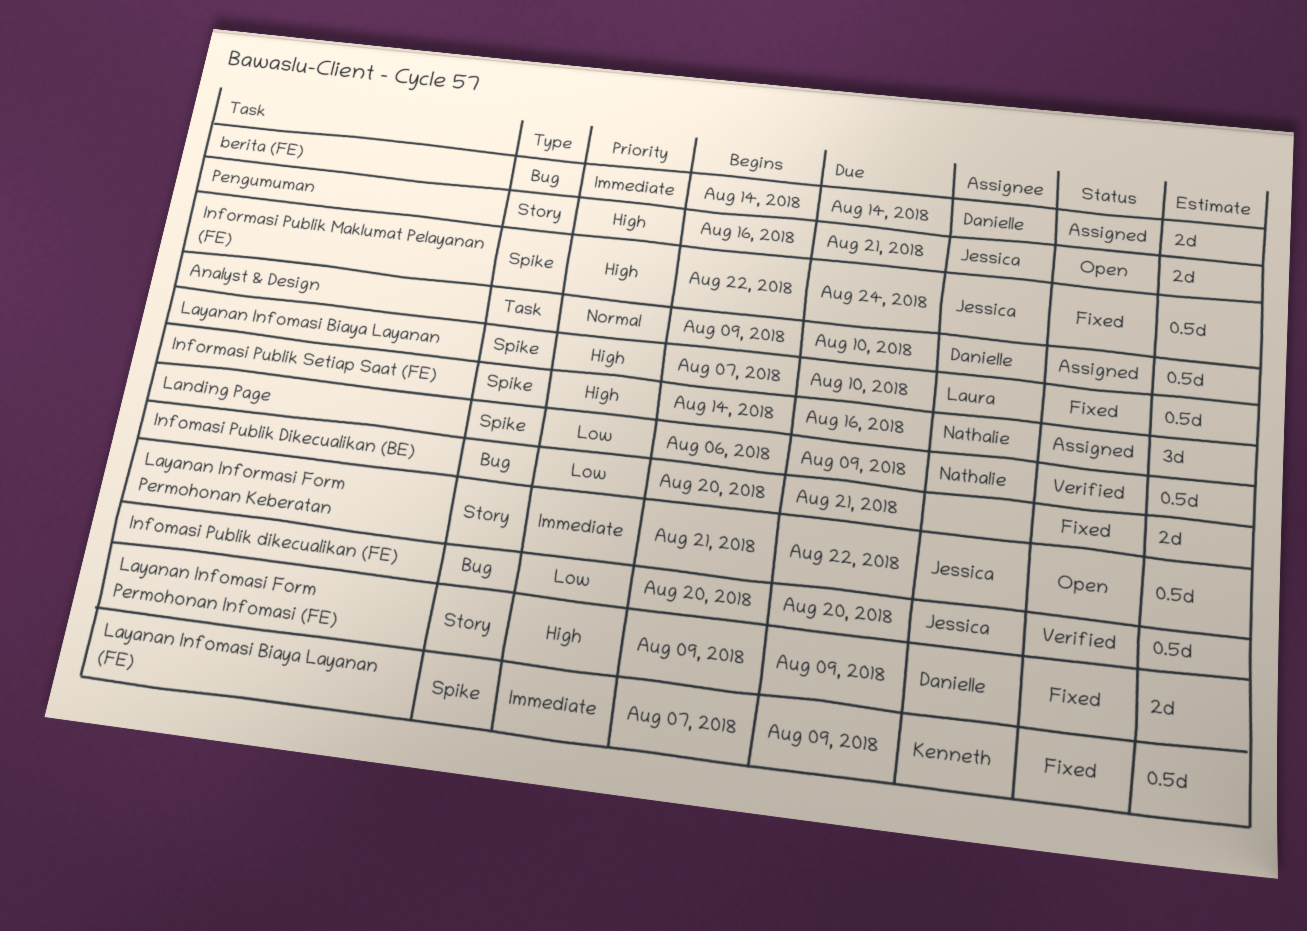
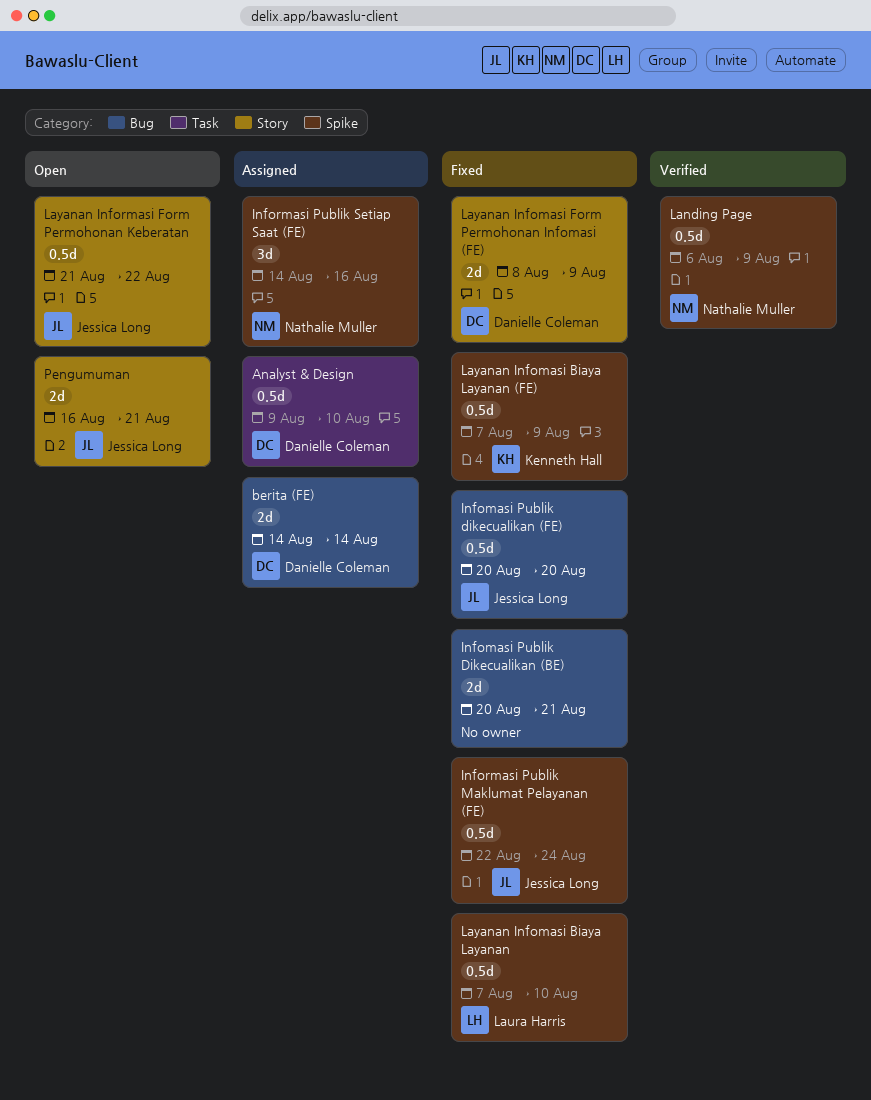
Infomasi Publik dikecualikan (FE), status: Verified -> Fixed
Layanan Infomasi Form Permohonan Infomasi (FE), start: Aug 9 -> Aug 8

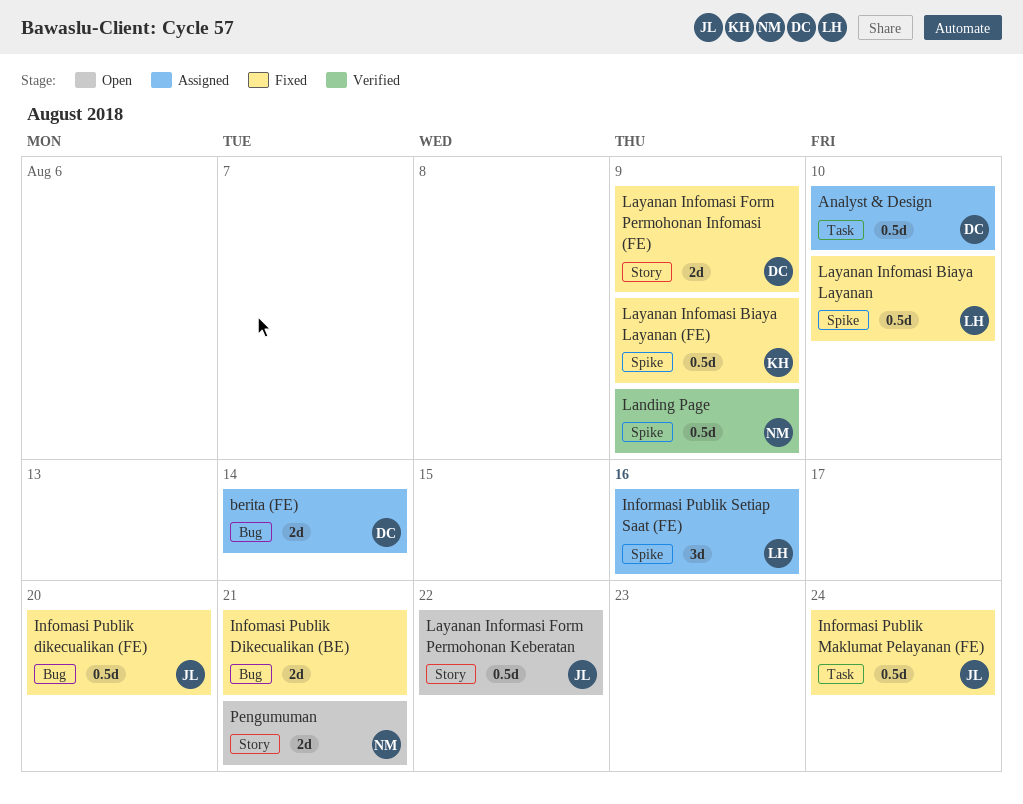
Informasi Publik Maklumat Pelayanan (FE), label: Spike -> Task
Informasi Publik Setiap Saat (FE), owner: Nathalie Muller -> Laura Harris
Pengumuman, owner: Jessica Long -> Nathalie Muller

